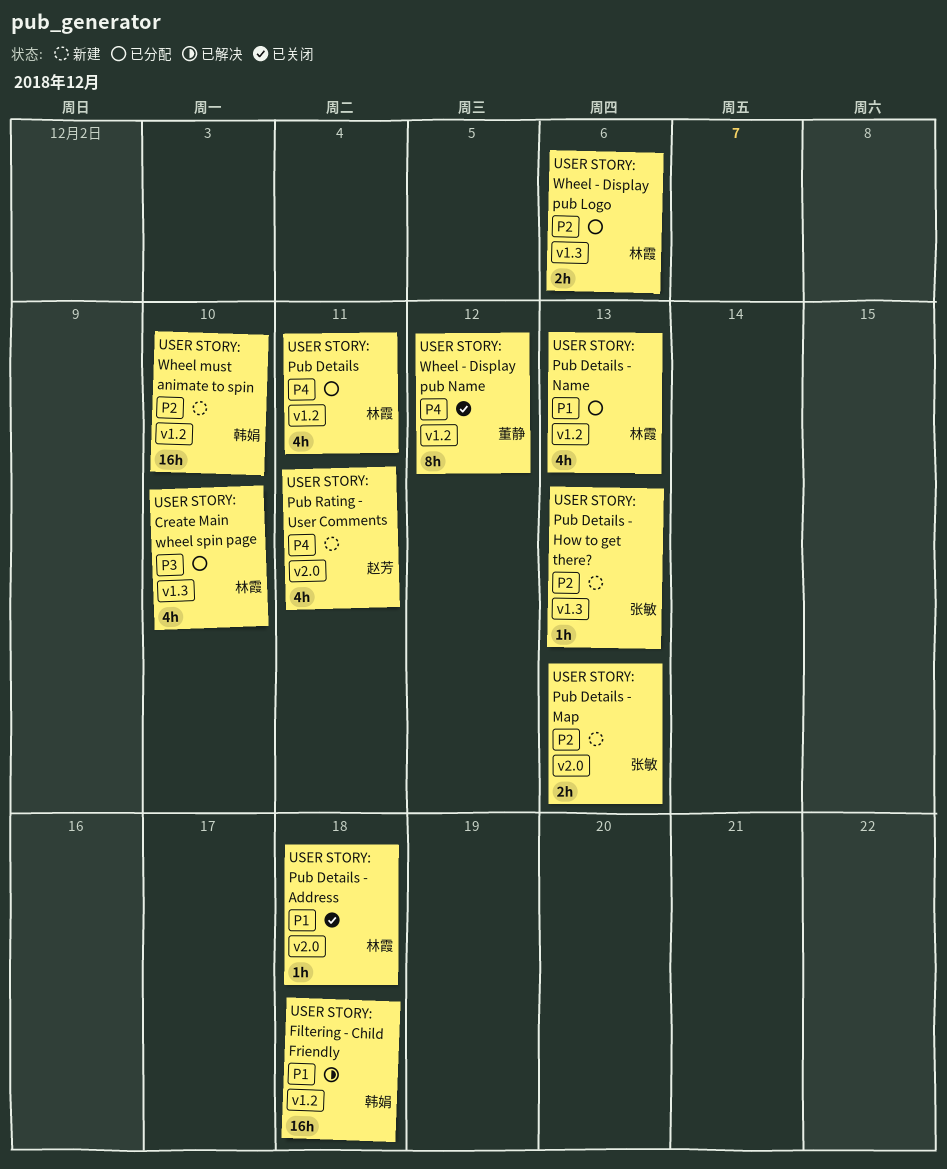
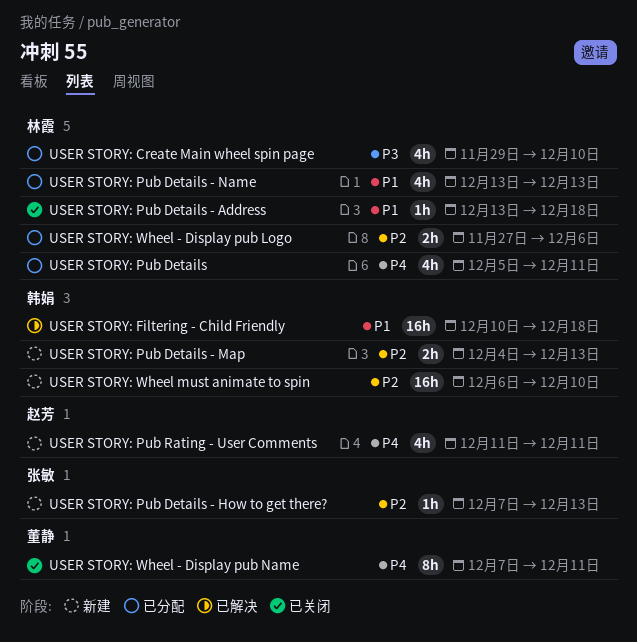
USER STORY: Pub Details - Map, owner: 张敏 -> 韩娟
USER STORY: Wheel - Display pub Name, due: Dec 12 -> Dec 11

